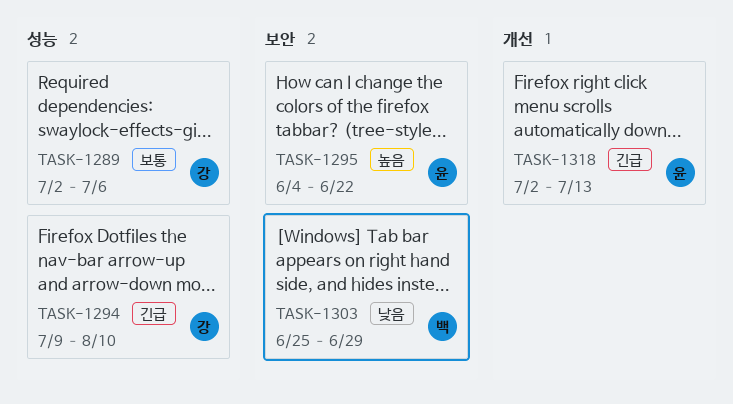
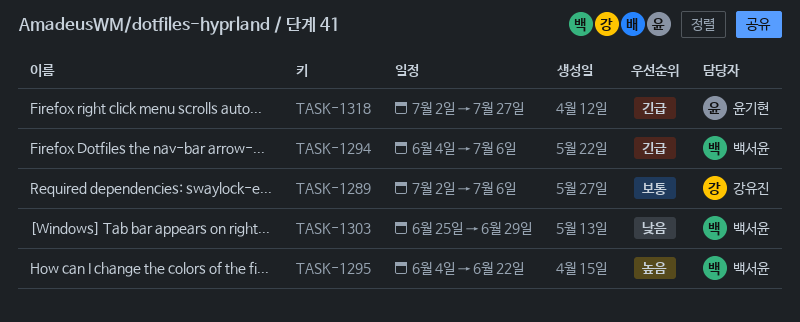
TASK-1294, owner: 강유진 -> 백서윤
TASK-1294, start: Jul 9 -> Jun 4
TASK-1294, due: Aug 10 -> Jul 6
TASK-1295, owner: 윤기현 -> 백서윤
TASK-1318, due: Jul 13 -> Jul 27

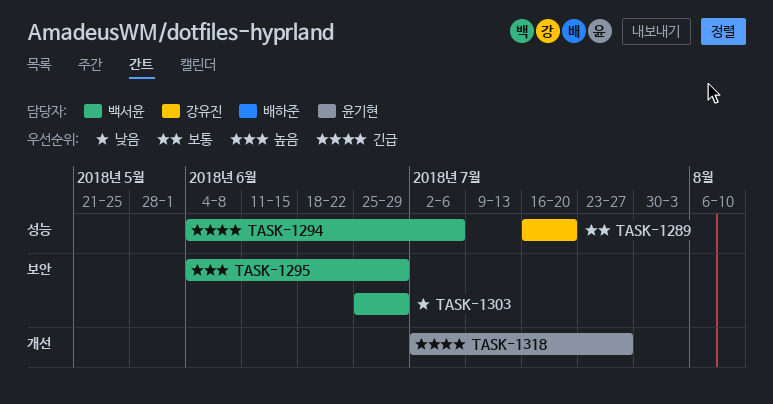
TASK-1289, start: Jul 2 -> Jul 16
TASK-1289, due: Jul 6 -> Jul 20
TASK-1295, due: Jun 22 -> Jun 29

